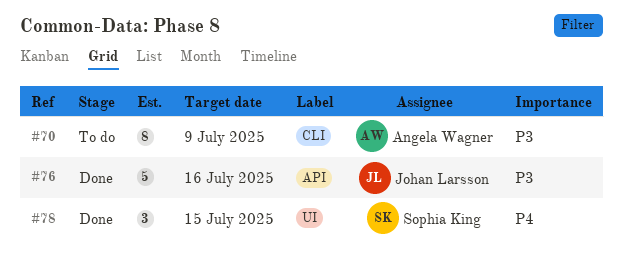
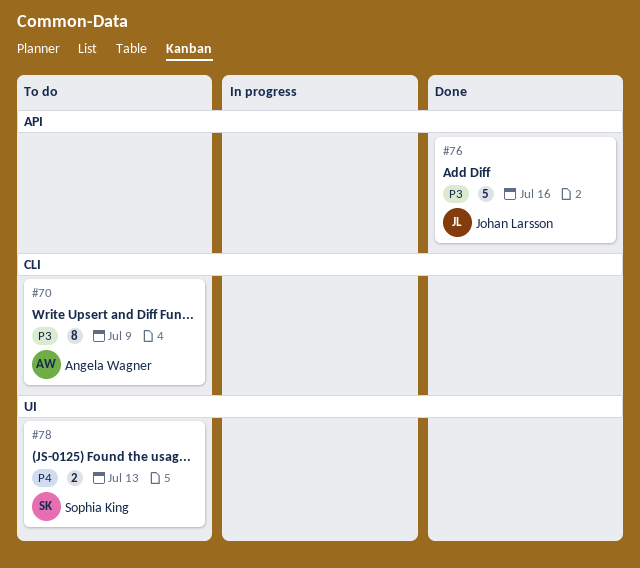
#78, status: Done -> To do
#78, estimate: 3 -> 2
#78, due: Jul 15 -> Jul 13

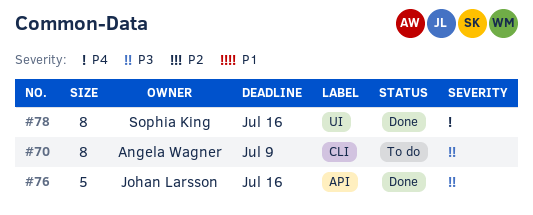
#78, status: To do -> Done
#78, estimate: 2 -> 8
#78, due: Jul 13 -> Jul 16

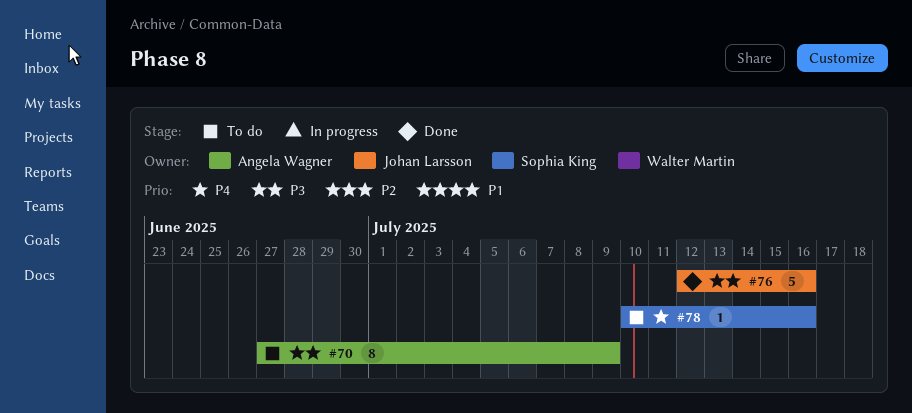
#78, status: Done -> To do
#78, estimate: 8 -> 1

